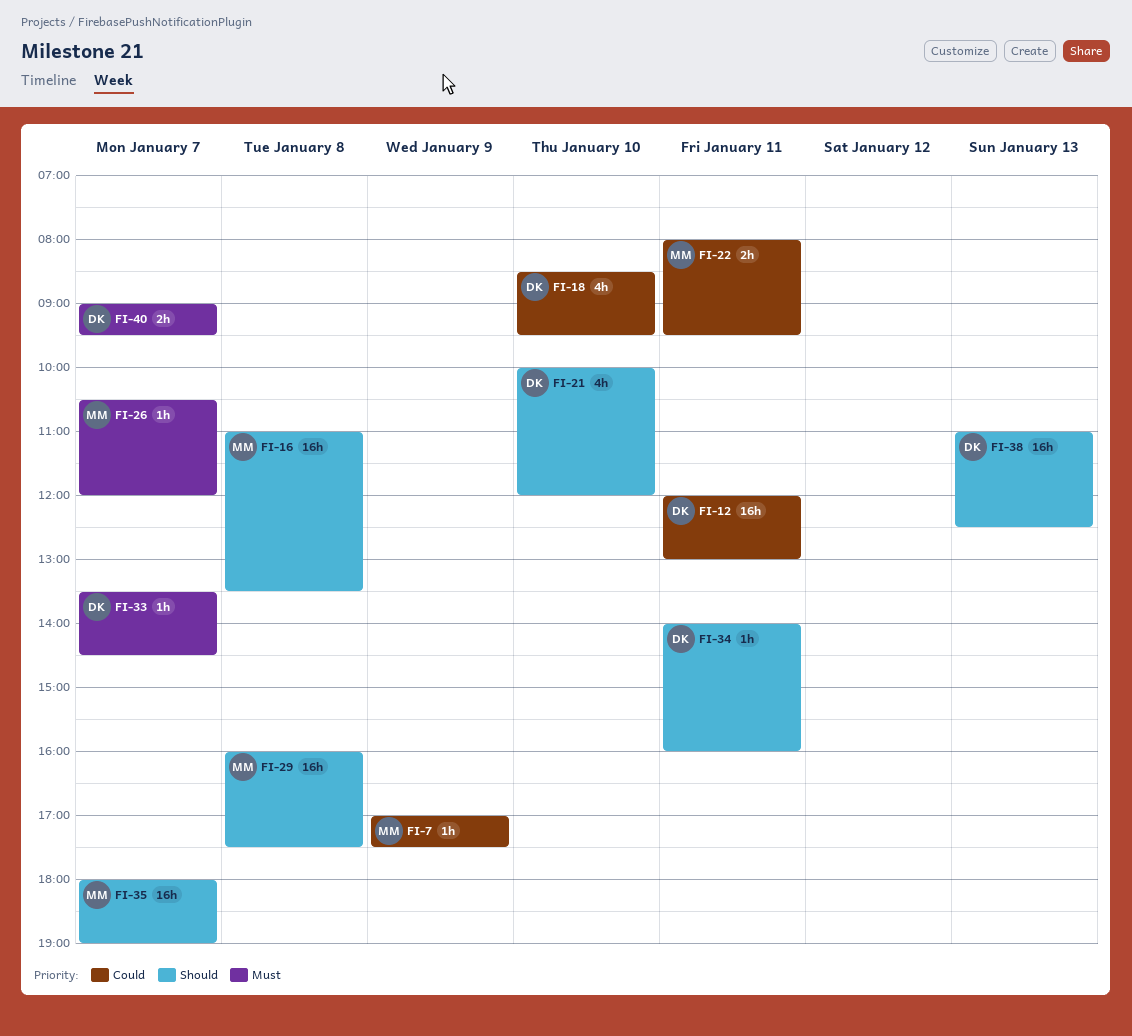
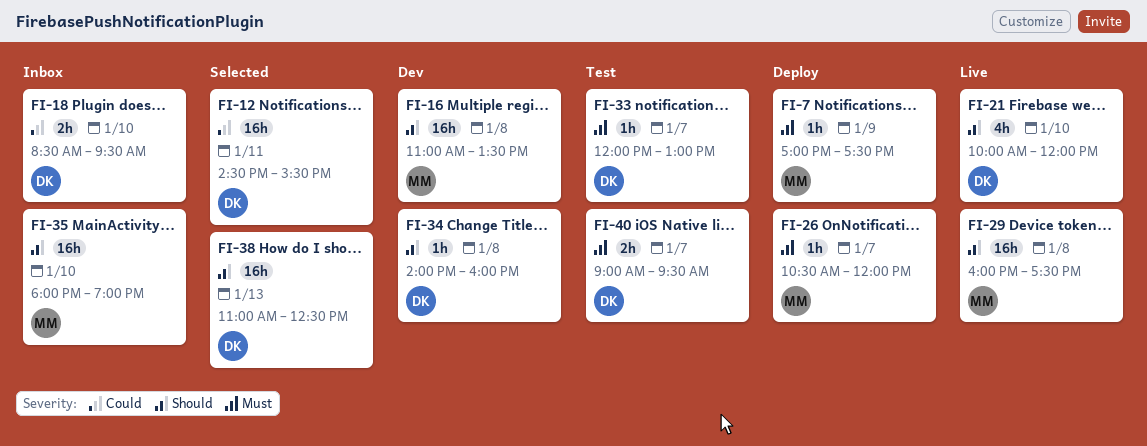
FI-7, priority: Could -> Must
FI-12, begins: 12:00 -> 14:30
FI-12, ends: 13:00 -> 15:30
FI-18, estimate: 4h -> 2h
FI-22: present -> none
FI-33, begins: 13:30 -> 12:00
FI-33, ends: 14:30 -> 13:00
FI-34, day: Jan 11 -> Jan 8
FI-35, day: Jan 7 -> Jan 10

